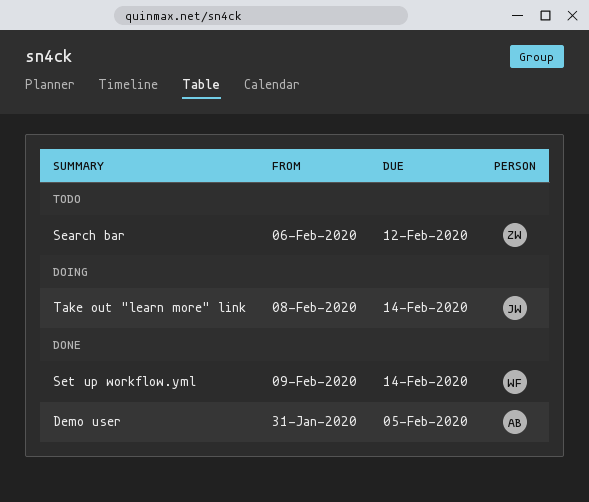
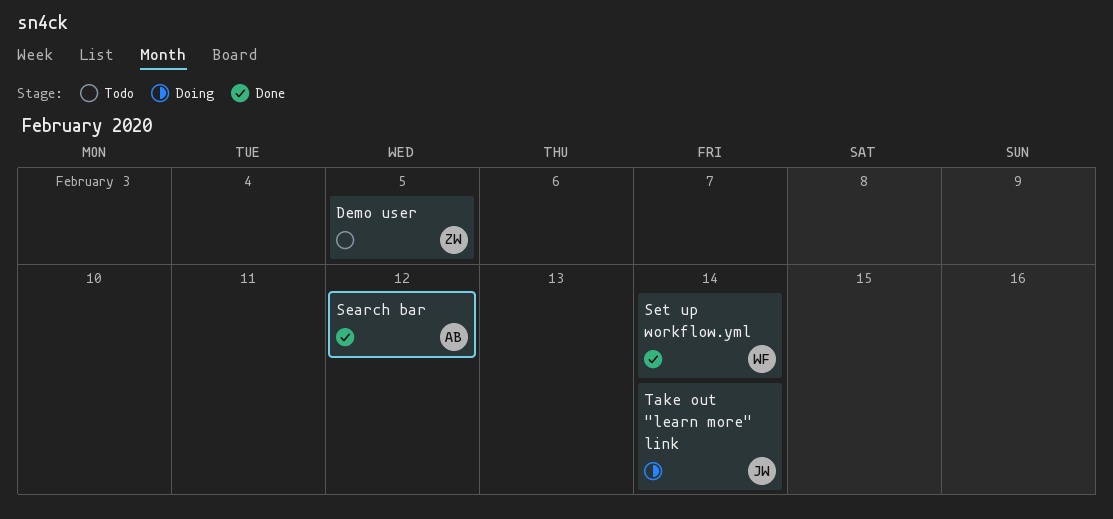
Demo user, status: Done -> Todo
Demo user, owner: AB -> ZW
Search bar, status: Todo -> Done
Search bar, owner: ZW -> AB

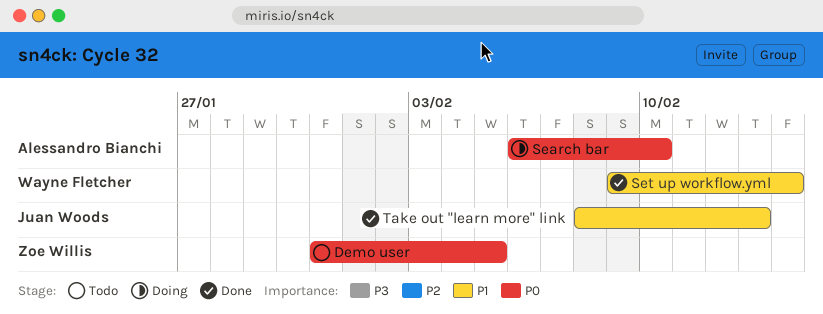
Search bar, status: Done -> Doing
Search bar, due: Feb 12 -> Feb 10
Take out "learn more" link, status: Doing -> Done
Take out "learn more" link, due: Feb 14 -> Feb 13

